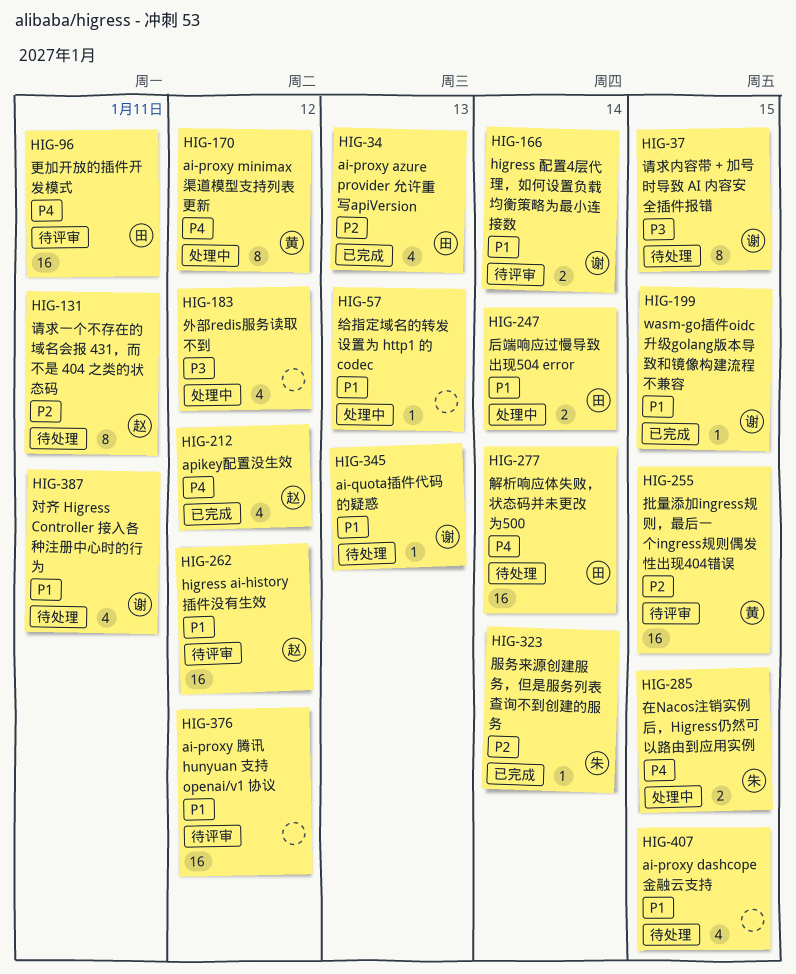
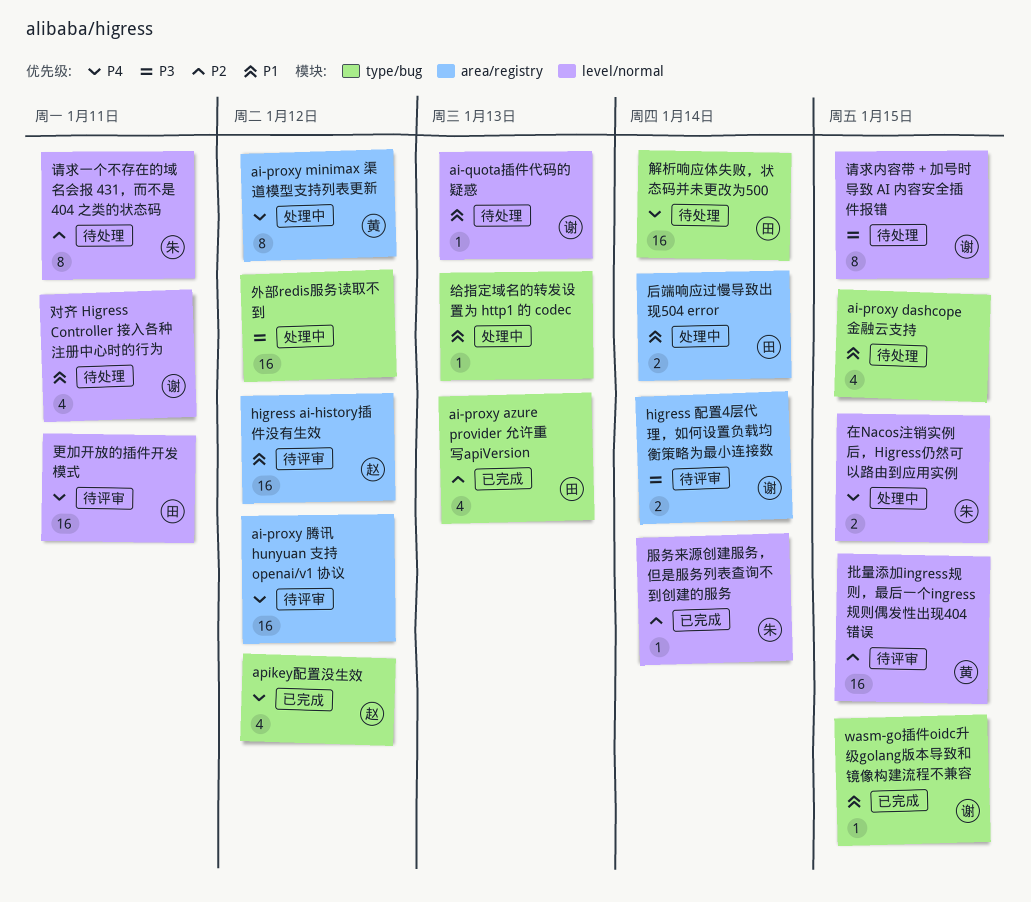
ai-proxy 腾讯 hunyuan 支持 openai/v1 协议, priority: P1 -> P4
higress 配置4层代理，如何设置负载均衡策略为最小连接数, priority: P1 -> P3
外部redis服务读取不到, estimate: 4 -> 16
请求一个不存在的域名会报 431，而不是 404 之类的状态码, owner: 赵 -> 朱

